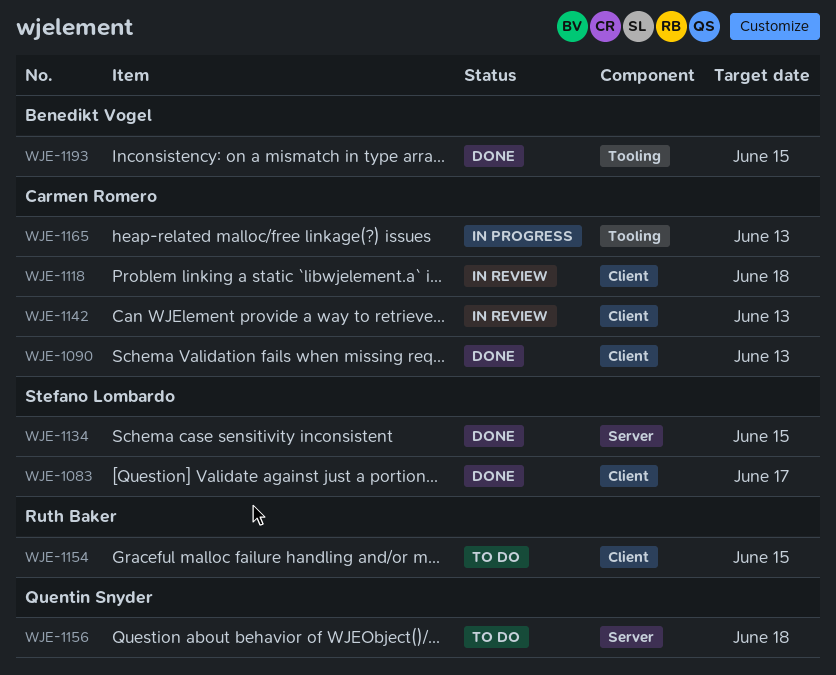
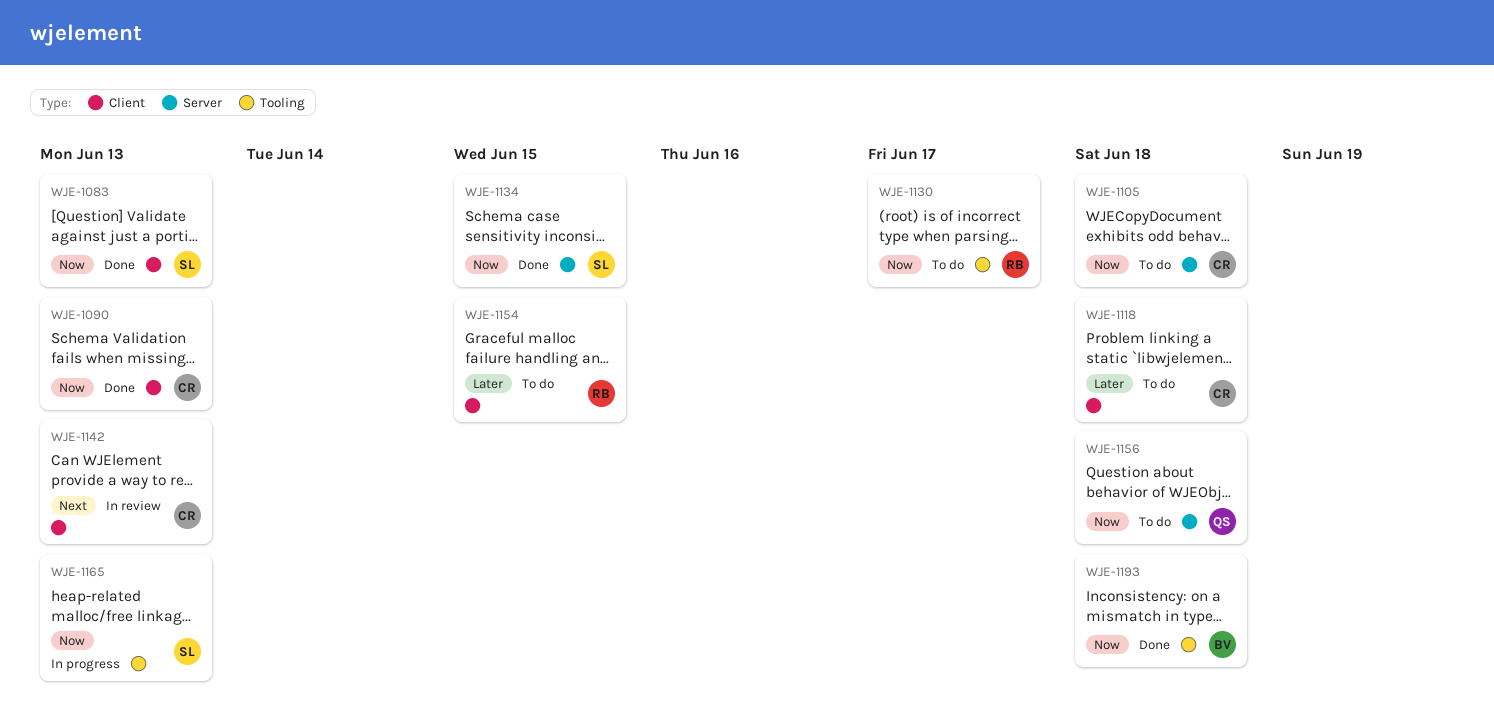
WJE-1083, due: Jun 17 -> Jun 13
WJE-1105: none -> present
WJE-1118, status: In review -> To do
WJE-1130: none -> present
WJE-1165, owner: Carmen Romero -> Stefano Lombardo
WJE-1193, due: Jun 15 -> Jun 18

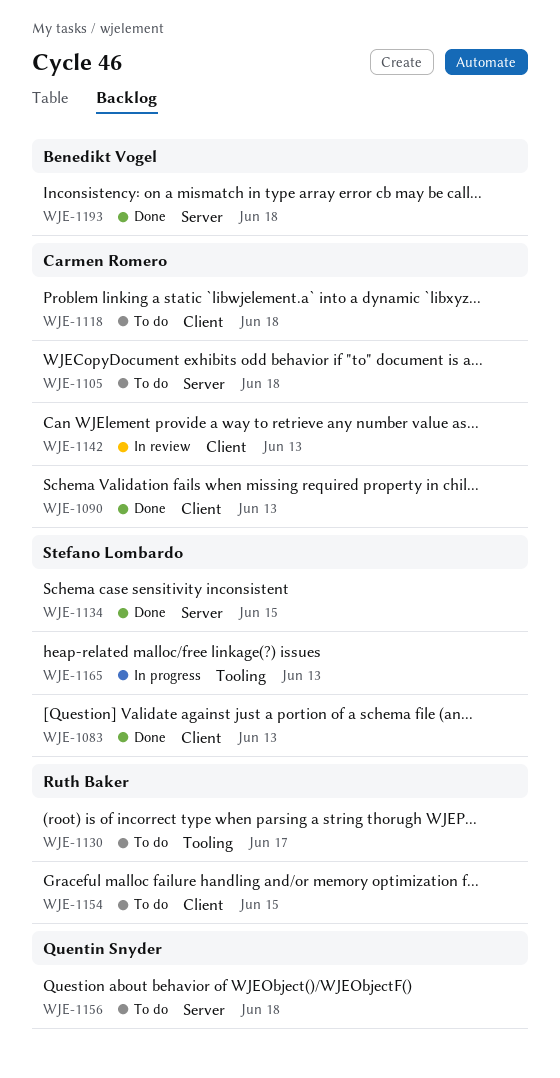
WJE-1193, label: Tooling -> Server

